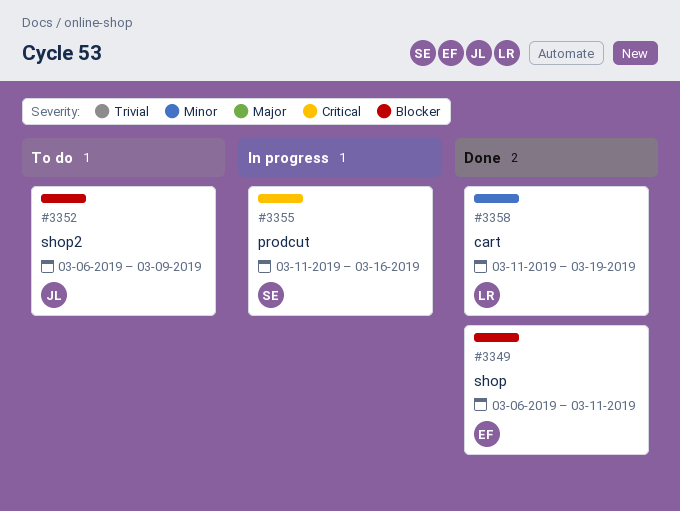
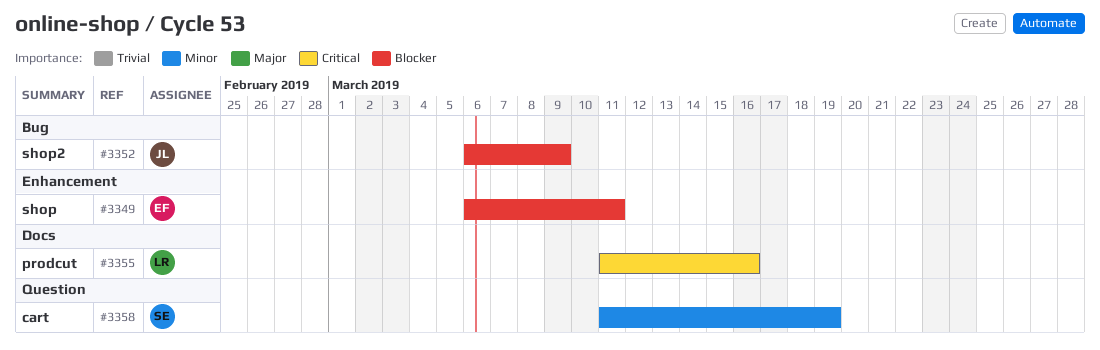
#3355, owner: SE -> LR
#3358, owner: LR -> SE

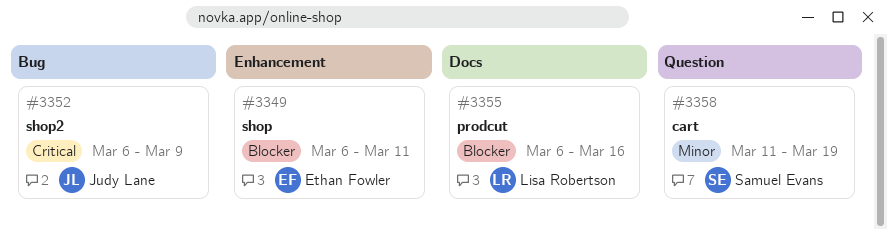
#3352, priority: Blocker -> Critical
#3355, priority: Critical -> Blocker
#3355, start: Mar 11 -> Mar 6

